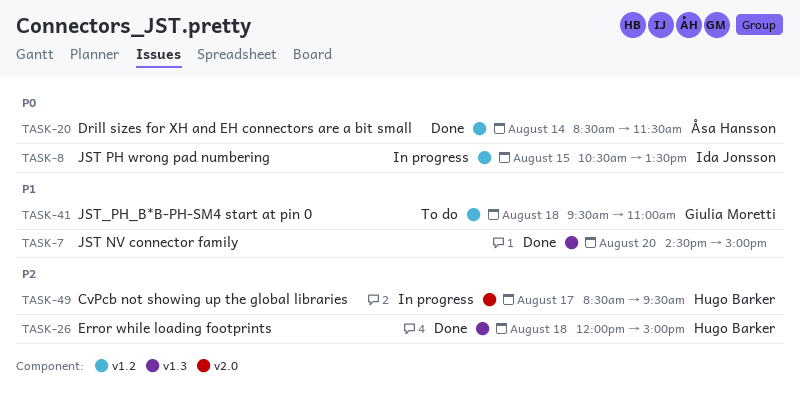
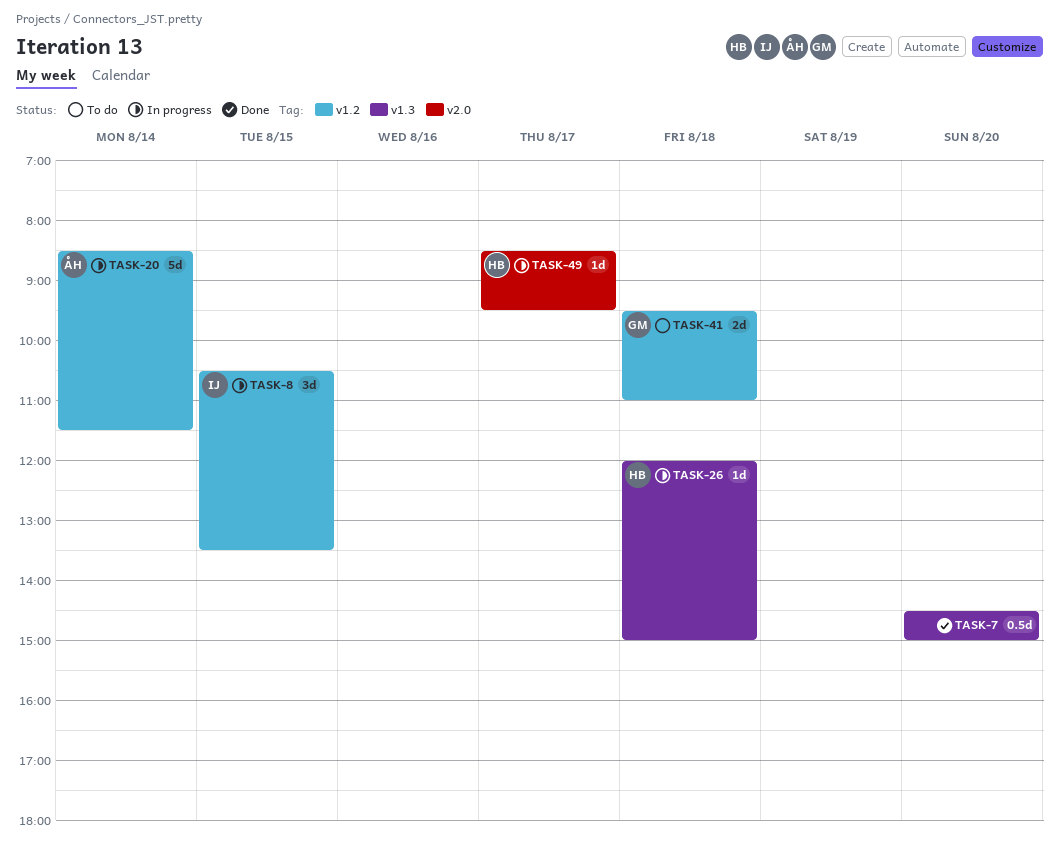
TASK-20, status: Done -> In progress
TASK-26, status: Done -> In progress

